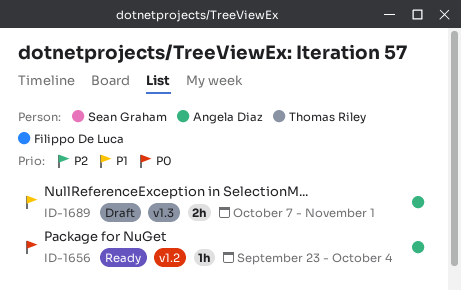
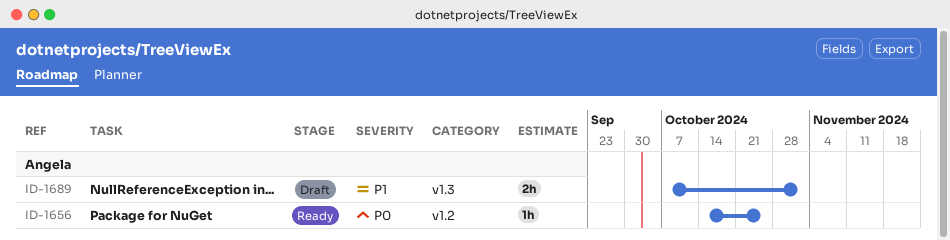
ID-1656, start: Sep 23 -> Oct 14
ID-1656, due: Oct 4 -> Oct 25

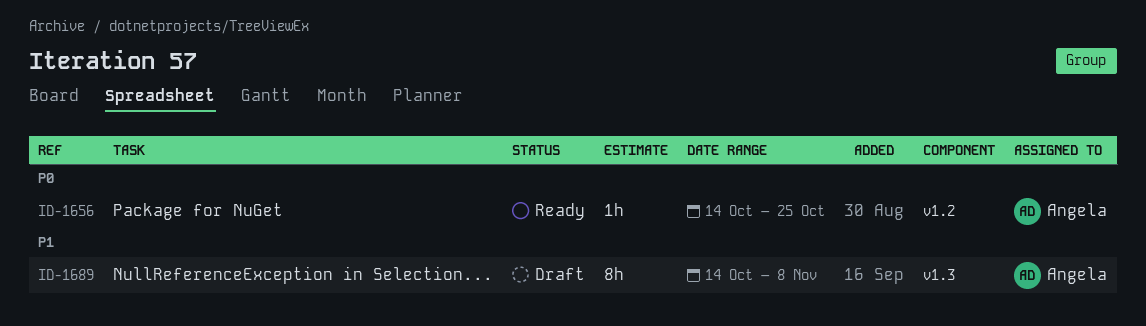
ID-1689, estimate: 2h -> 8h
ID-1689, start: Oct 7 -> Oct 14
ID-1689, due: Nov 1 -> Nov 8

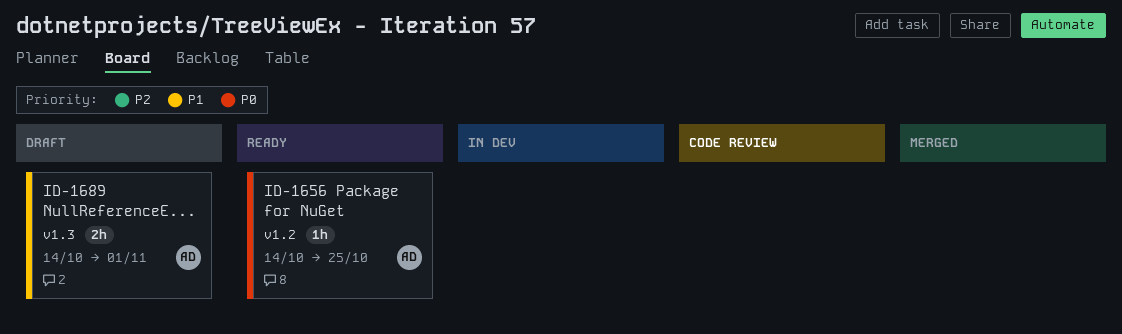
ID-1689, estimate: 8h -> 2h
ID-1689, due: Nov 8 -> Nov 1

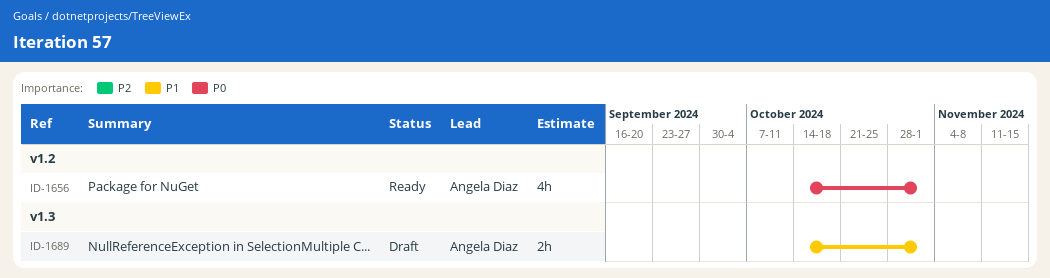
ID-1656, estimate: 1h -> 4h
ID-1656, due: Oct 25 -> Nov 1

